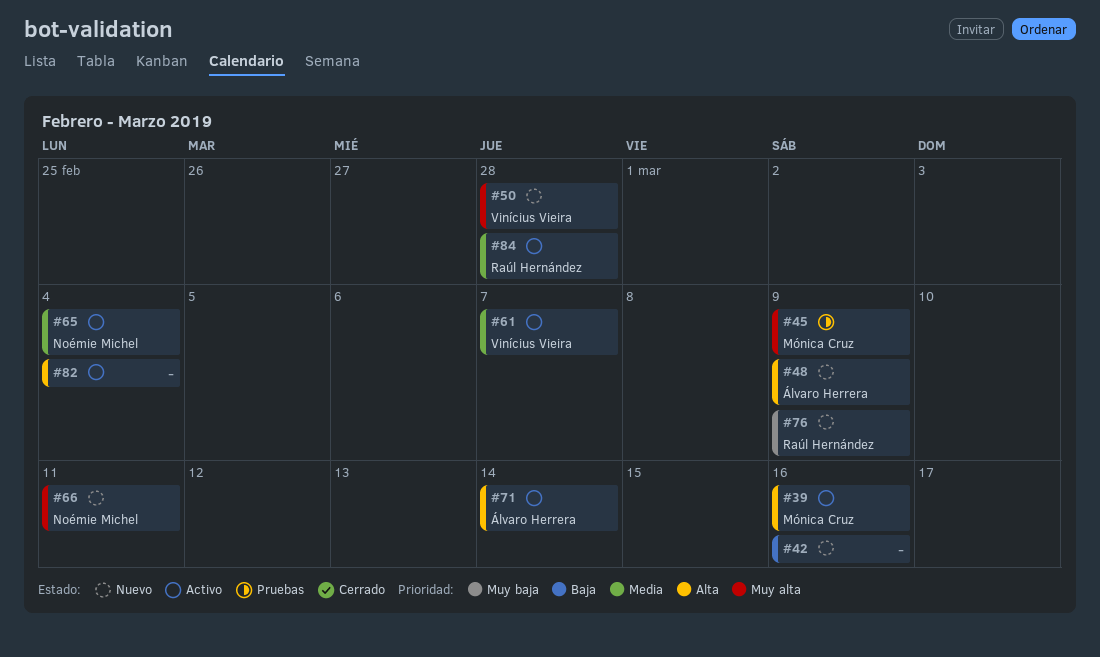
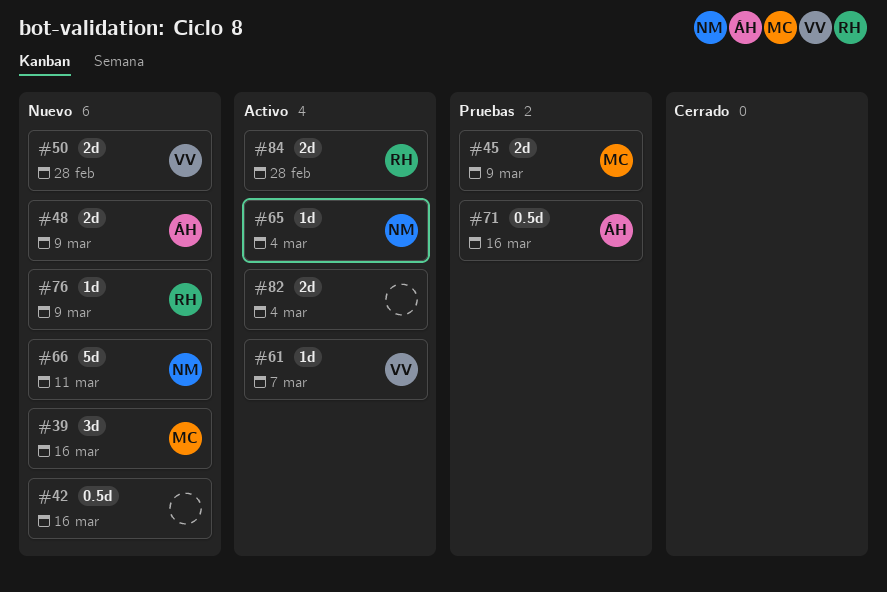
#39, status: Activo -> Nuevo
#71, status: Activo -> Pruebas
#71, due: Mar 14 -> Mar 16

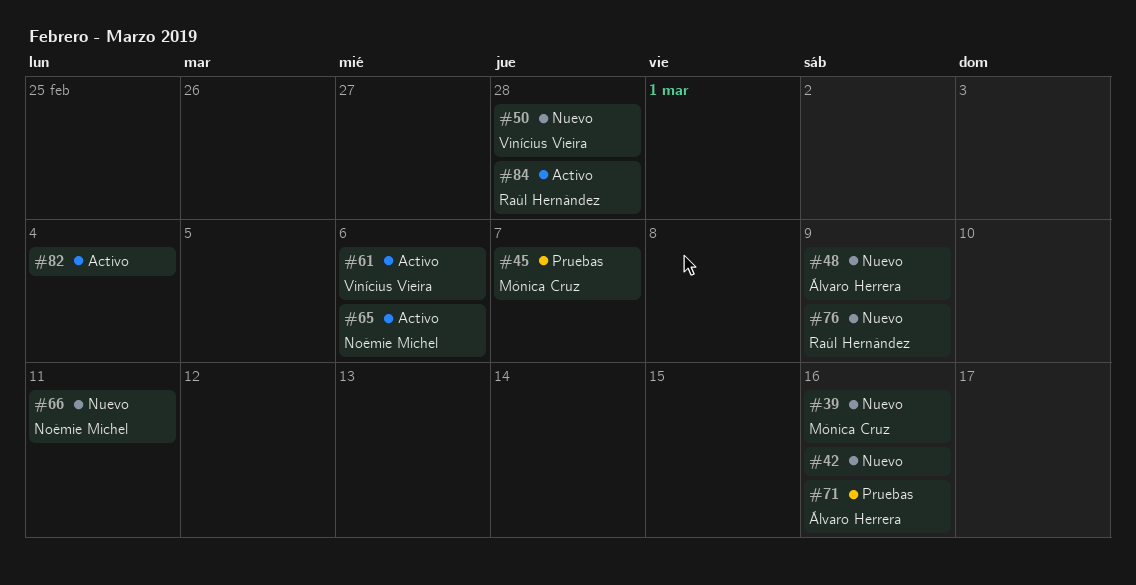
#45, due: Mar 9 -> Mar 7
#61, due: Mar 7 -> Mar 6
#65, due: Mar 4 -> Mar 6

